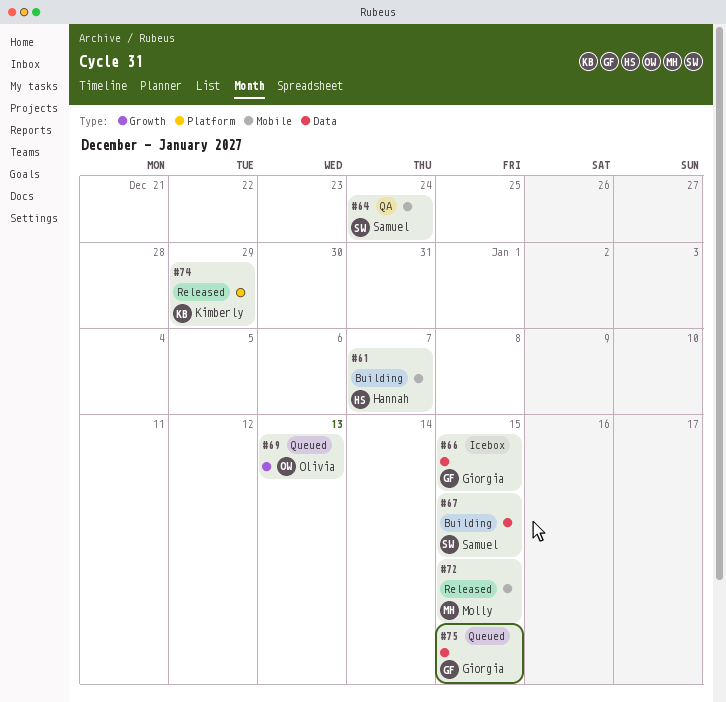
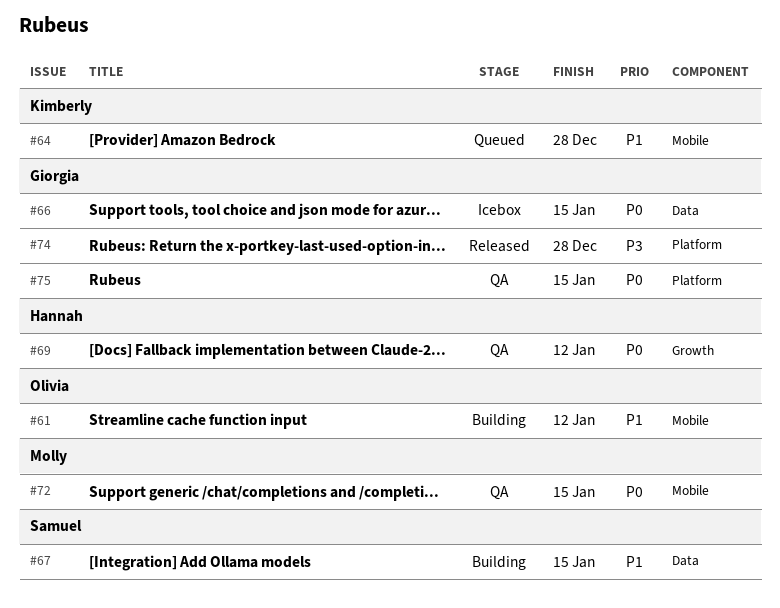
#61, owner: Hannah -> Olivia
#61, due: Jan 7 -> Jan 12
#64, status: QA -> Queued
#64, owner: Samuel -> Kimberly
#64, due: Dec 24 -> Dec 28
#69, status: Queued -> QA
#69, owner: Olivia -> Hannah
#69, due: Jan 13 -> Jan 12
#72, status: Released -> QA
#74, owner: Kimberly -> Giorgia
#74, due: Dec 29 -> Dec 28
#75, status: Queued -> QA
#75, label: Data -> Platform

